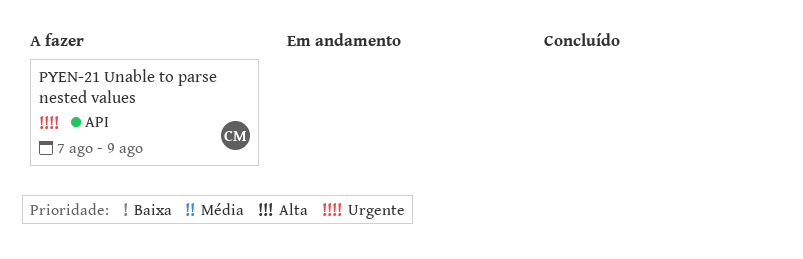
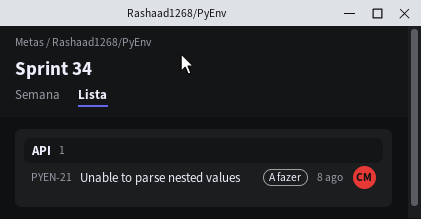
PYEN-21, due: Aug 9 -> Aug 8

